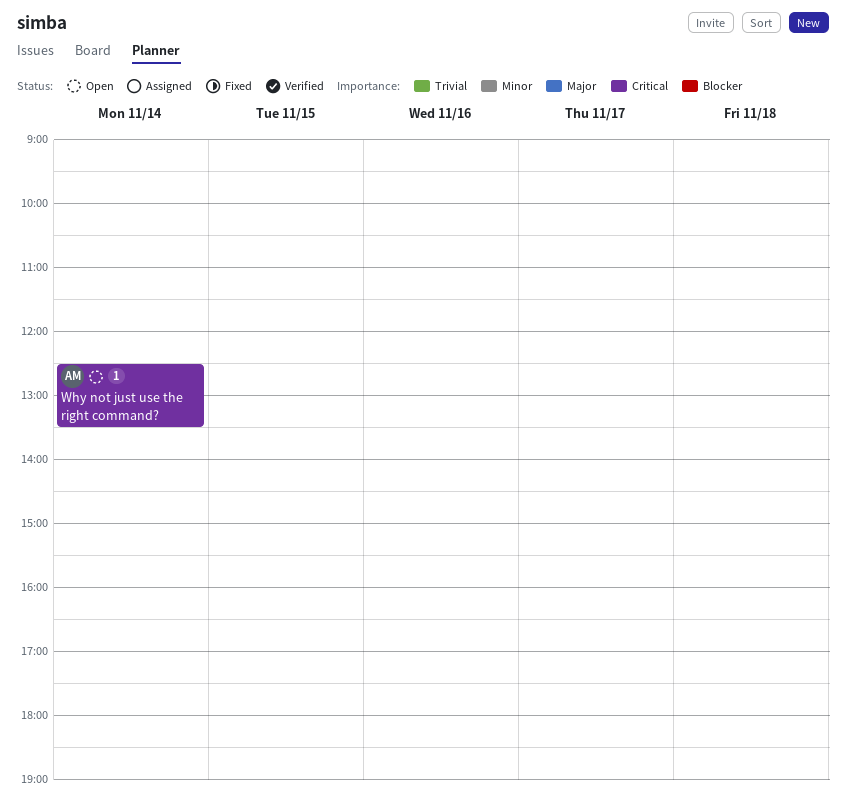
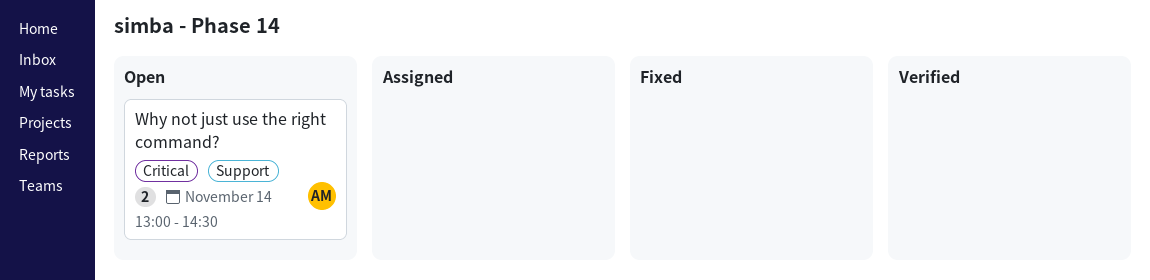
Why not just use the right command?, estimate: 1 -> 2
Why not just use the right command?, begins: 12:30 -> 13:00
Why not just use the right command?, ends: 13:30 -> 14:30

